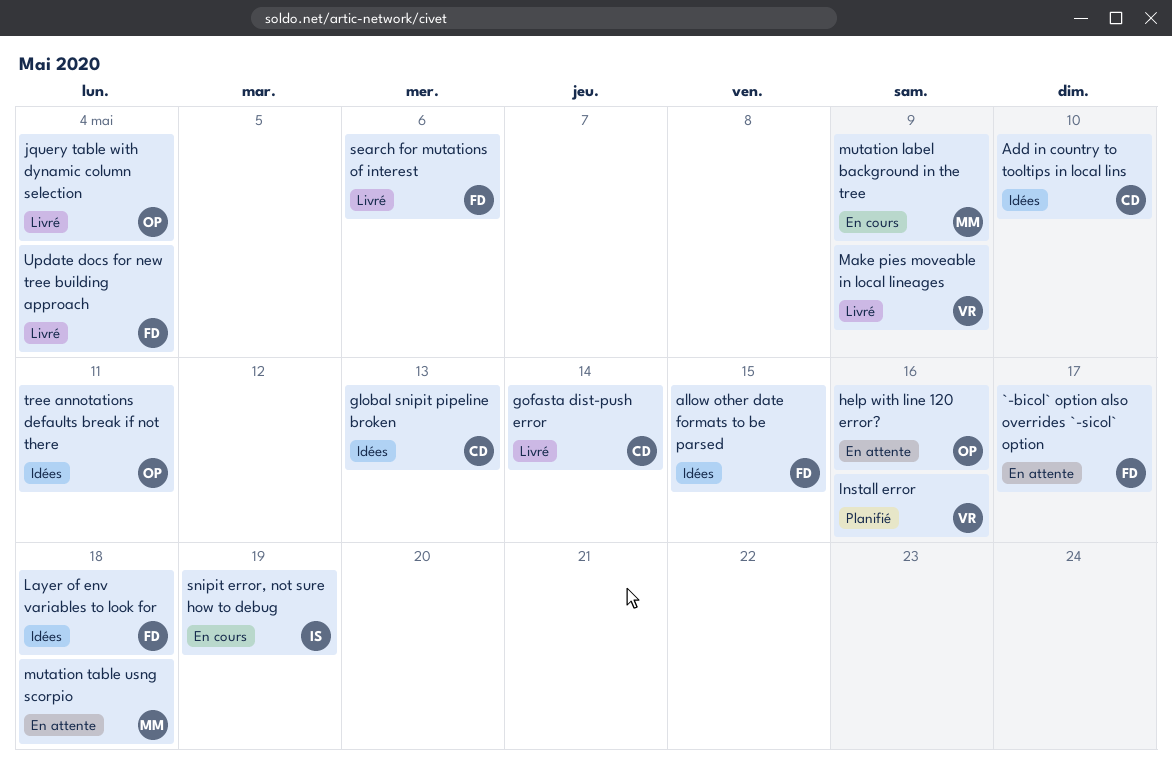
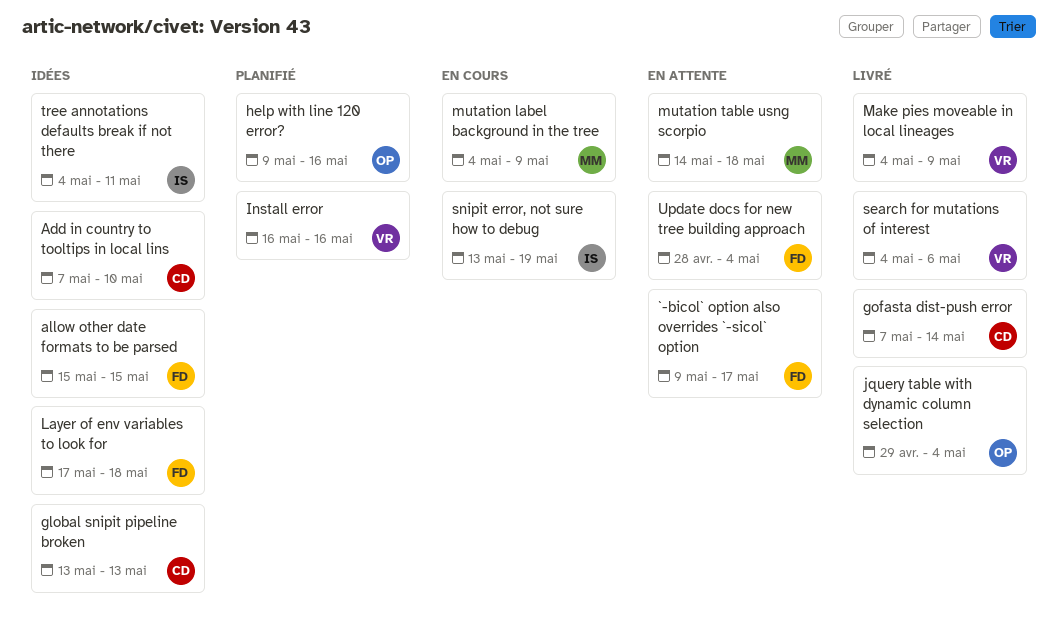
help with line 120 error?, status: En attente -> Planifié
search for mutations of interest, owner: FD -> VR
tree annotations defaults break if not there, owner: OP -> IS
Update docs for new tree building approach, status: Livré -> En attente

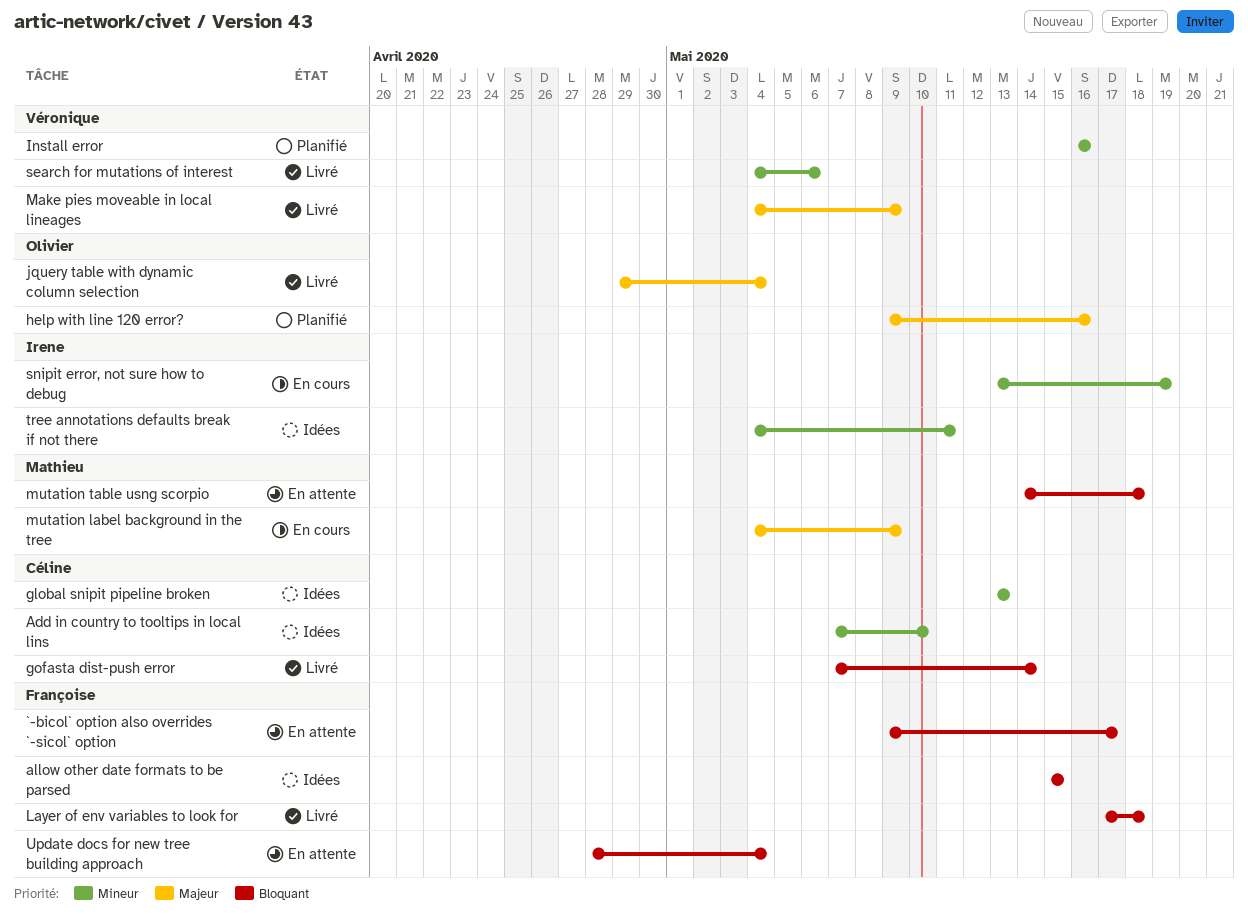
Layer of env variables to look for, status: Idées -> Livré

